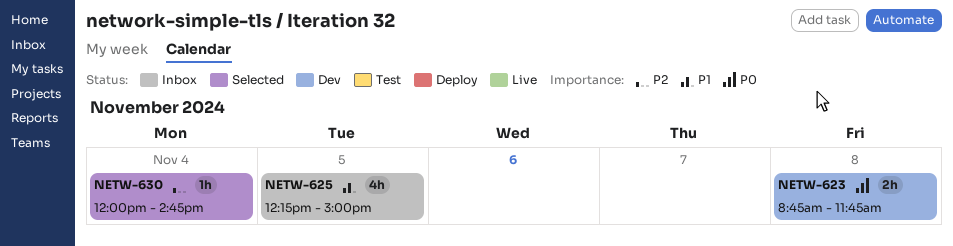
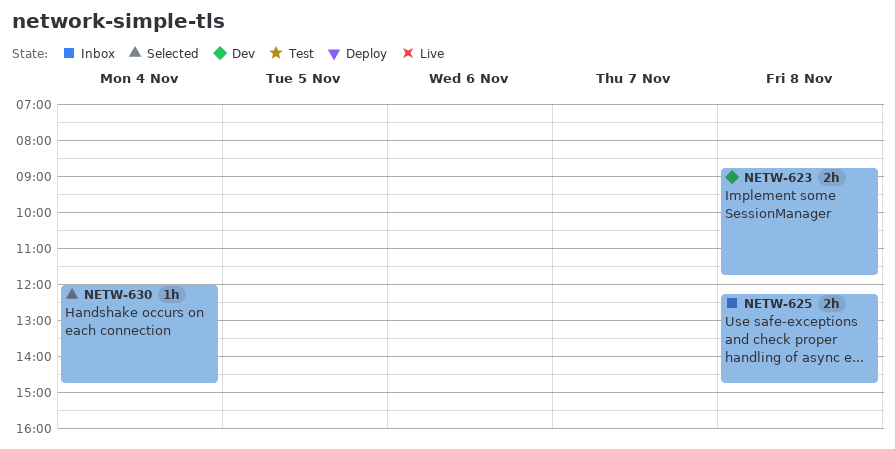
NETW-625, estimate: 4h -> 2h
NETW-625, day: Nov 5 -> Nov 8
NETW-625, ends: 15:00 -> 14:45

